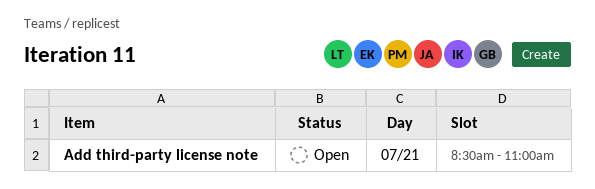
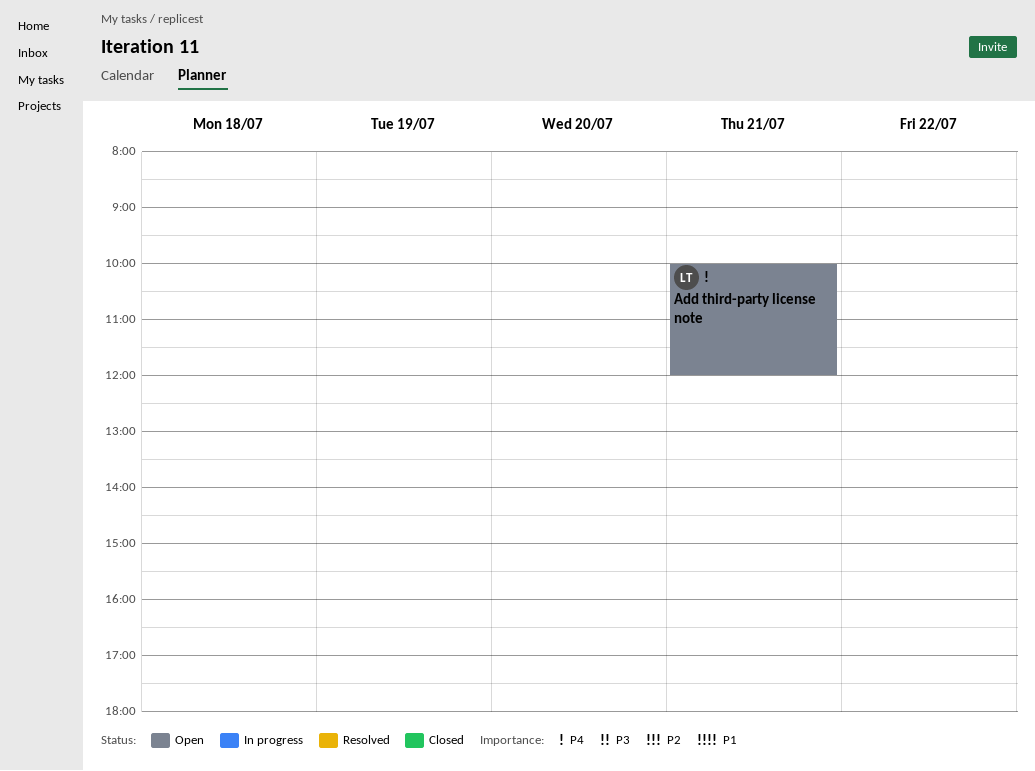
Add third-party license note, begins: 08:30 -> 10:00
Add third-party license note, ends: 11:00 -> 12:00

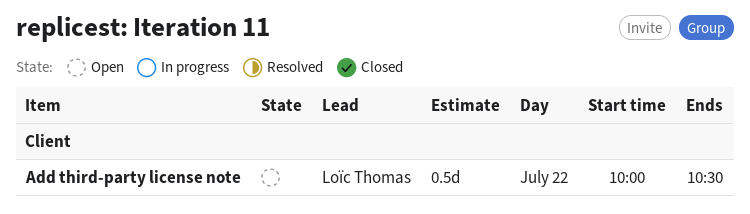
Add third-party license note, day: Jul 21 -> Jul 22
Add third-party license note, ends: 12:00 -> 10:30

